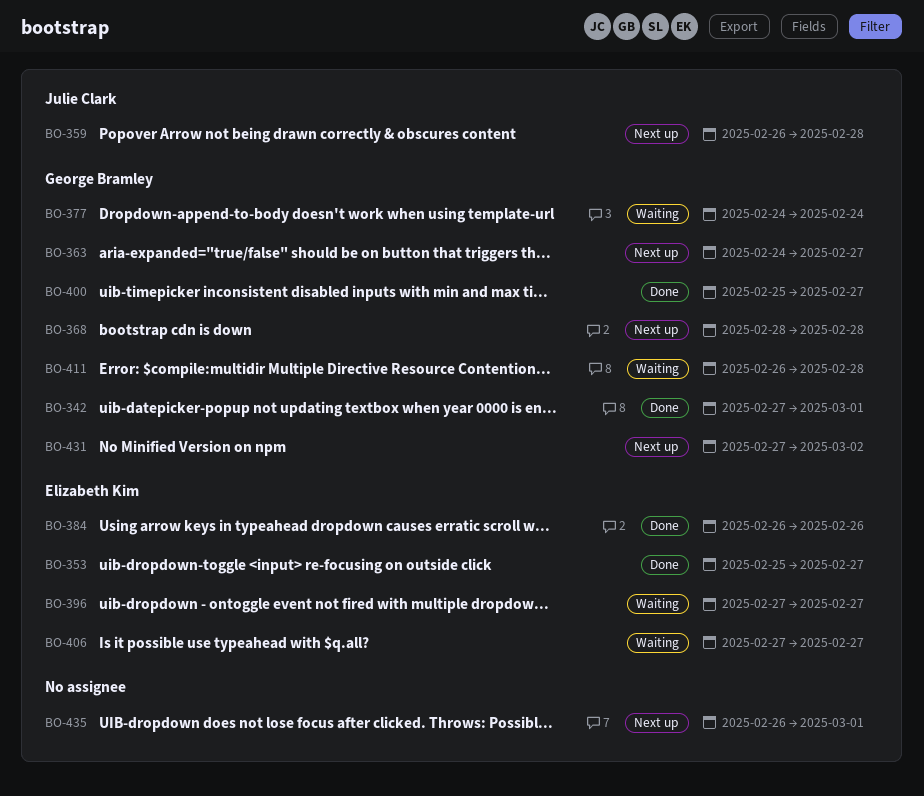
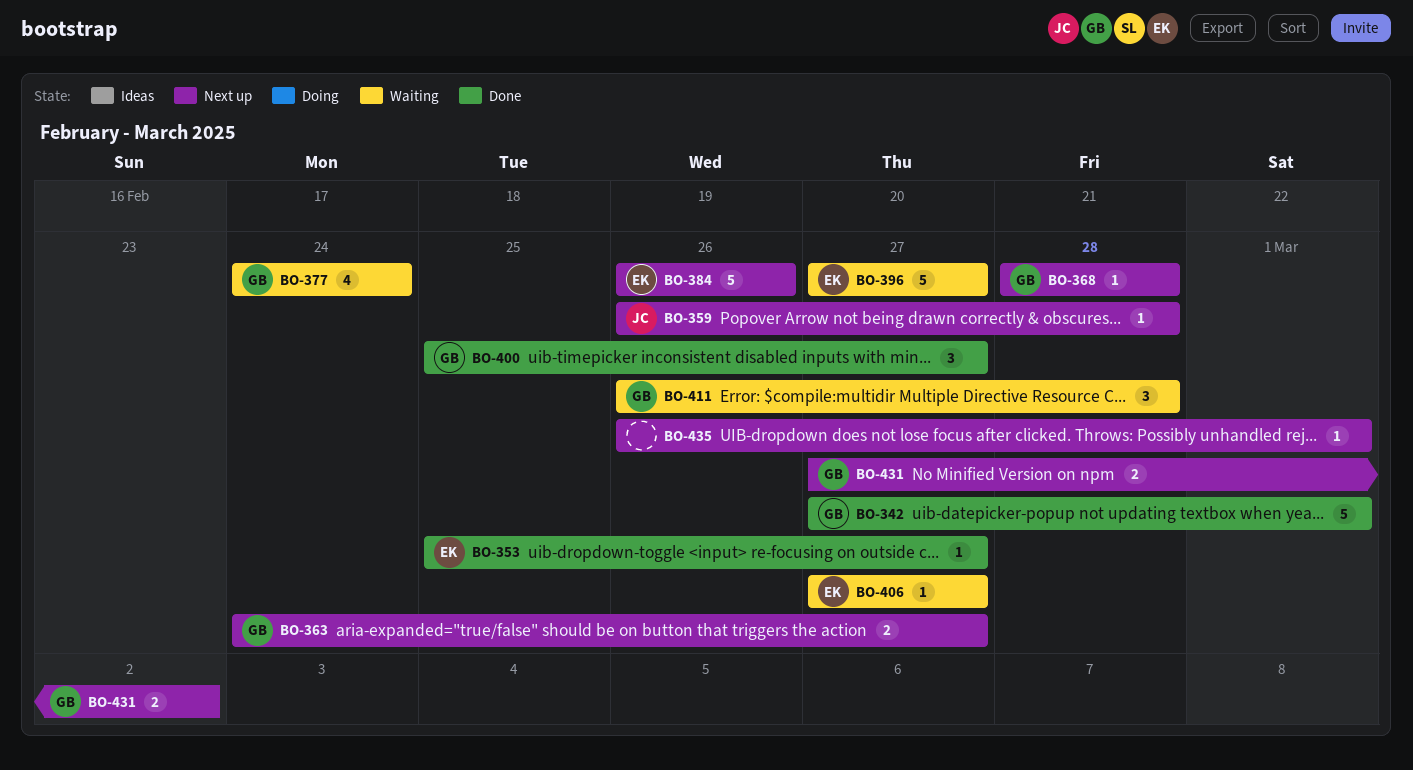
BO-384, status: Done -> Next up

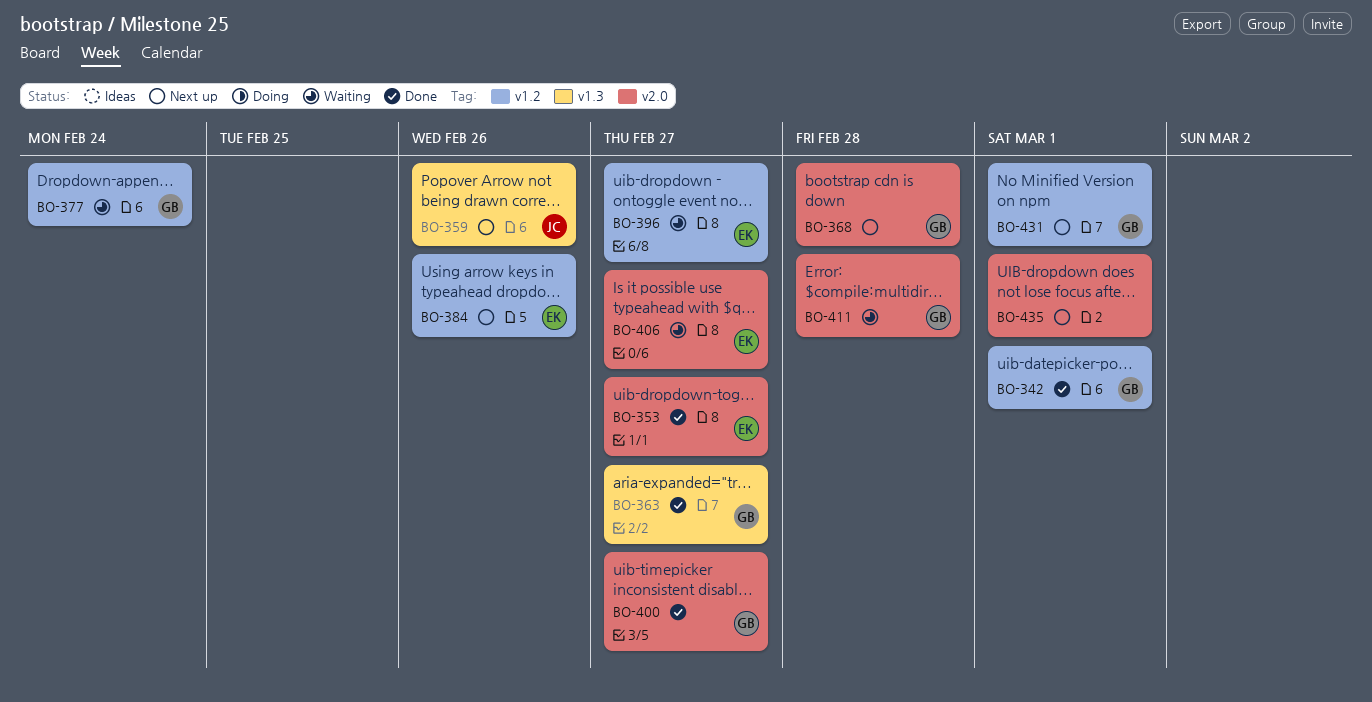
BO-359, due: Feb 28 -> Feb 26
BO-363, status: Next up -> Done
BO-431, due: Mar 2 -> Mar 1

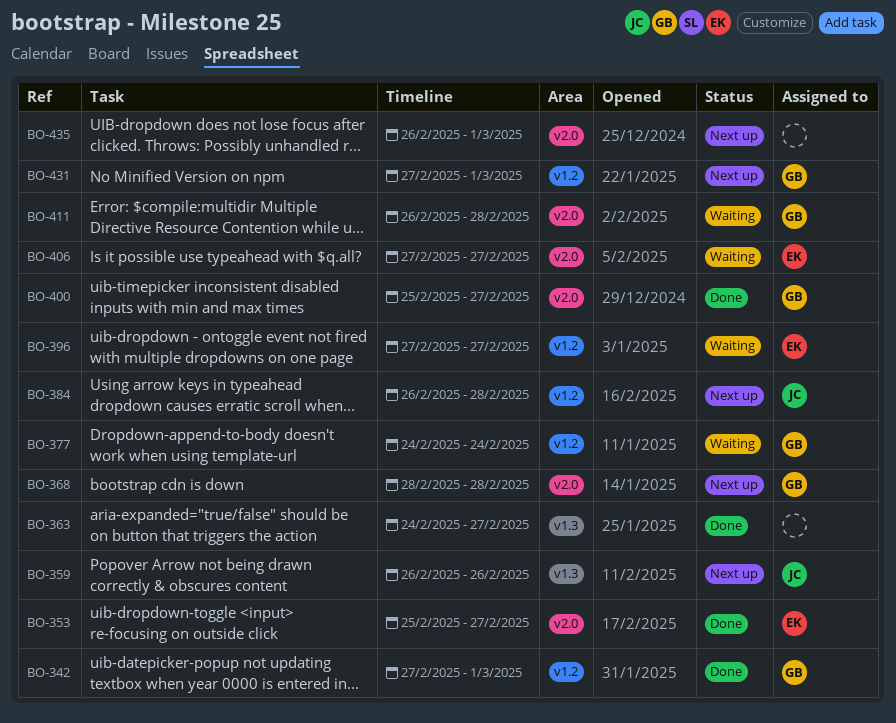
BO-363, owner: GB -> none
BO-384, owner: EK -> JC
BO-384, due: Feb 26 -> Feb 28

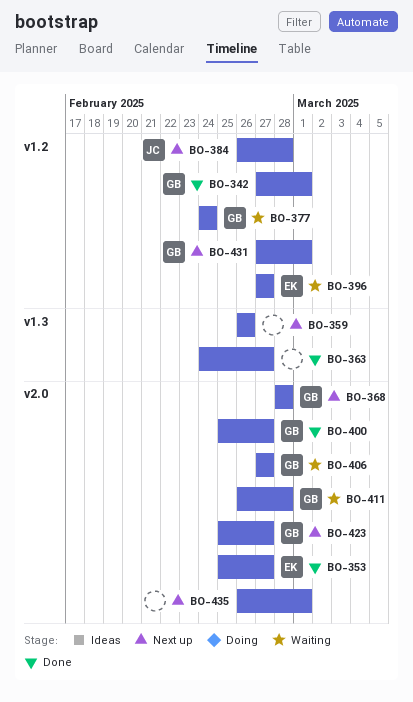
BO-359, owner: JC -> none
BO-406, owner: EK -> GB
BO-423: none -> present

